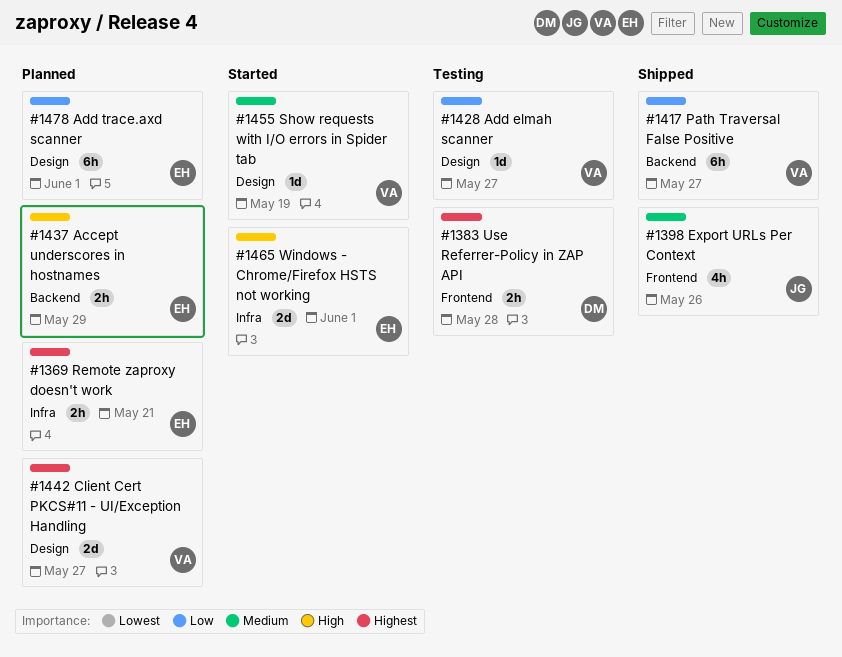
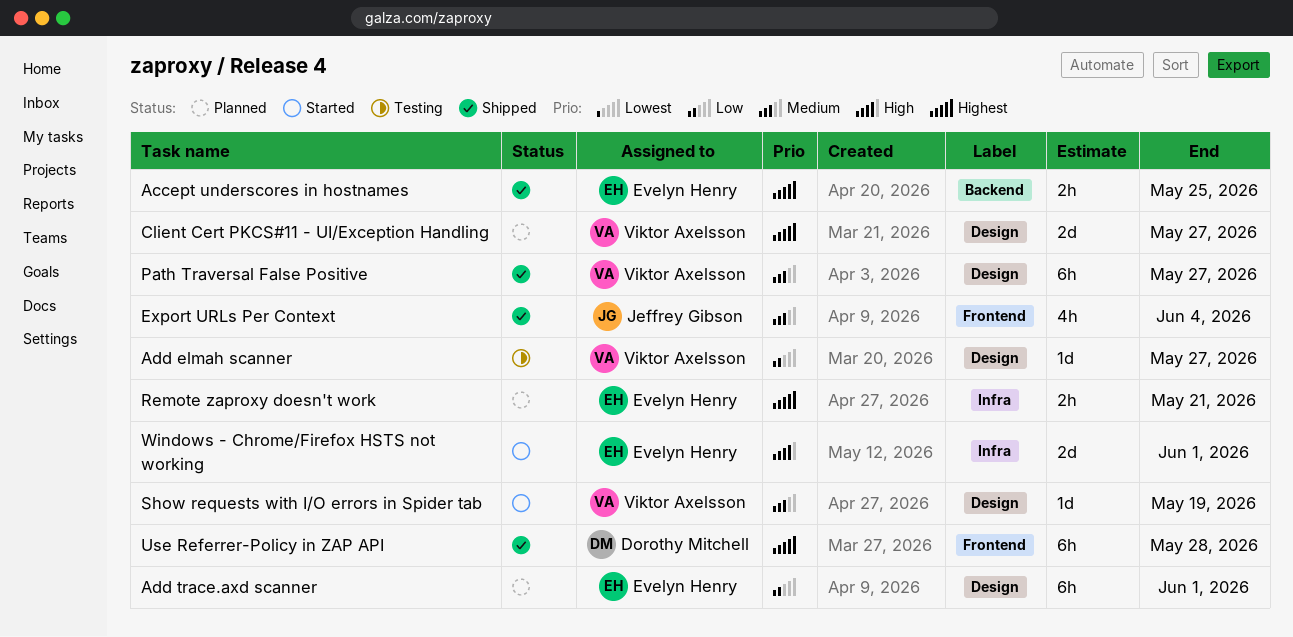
Accept underscores in hostnames, status: Planned -> Shipped
Accept underscores in hostnames, priority: High -> Highest
Accept underscores in hostnames, due: May 29 -> May 25
Export URLs Per Context, due: May 26 -> Jun 4
Path Traversal False Positive, priority: Low -> Medium
Path Traversal False Positive, label: Backend -> Design
Use Referrer-Policy in ZAP API, status: Testing -> Shipped
Use Referrer-Policy in ZAP API, estimate: 2h -> 6h

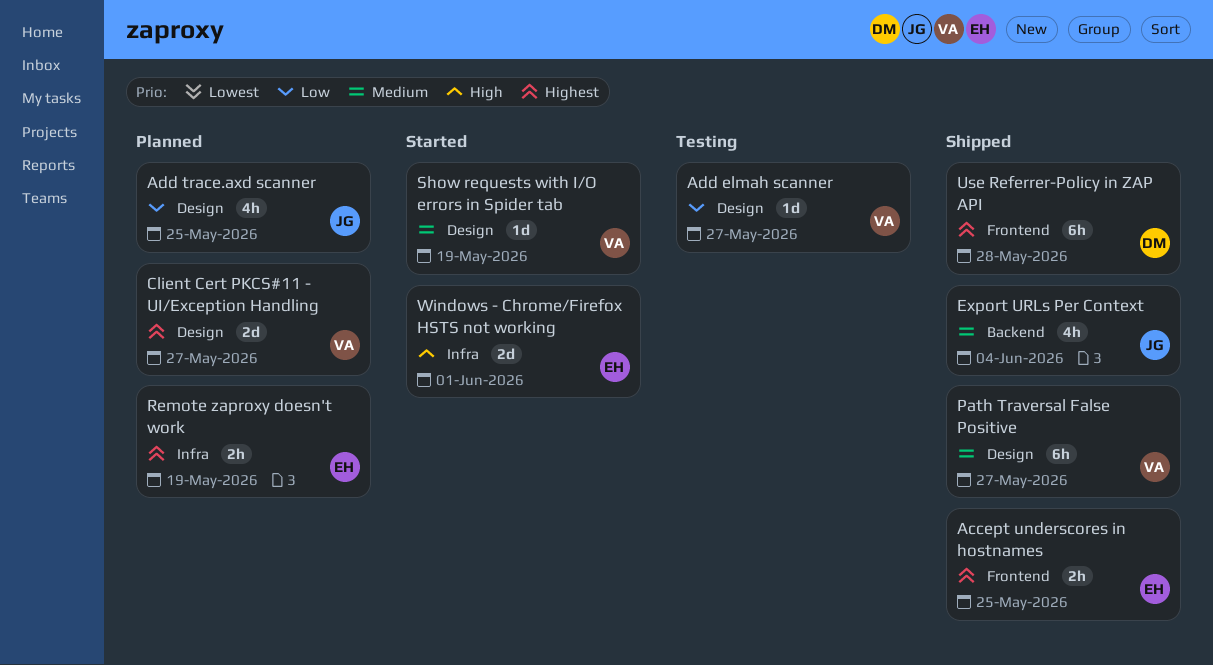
Accept underscores in hostnames, label: Backend -> Frontend
Add trace.axd scanner, owner: Evelyn Henry -> Jeffrey Gibson
Add trace.axd scanner, estimate: 6h -> 4h
Add trace.axd scanner, due: Jun 1 -> May 25
Export URLs Per Context, label: Frontend -> Backend
Remote zaproxy doesn't work, due: May 21 -> May 19

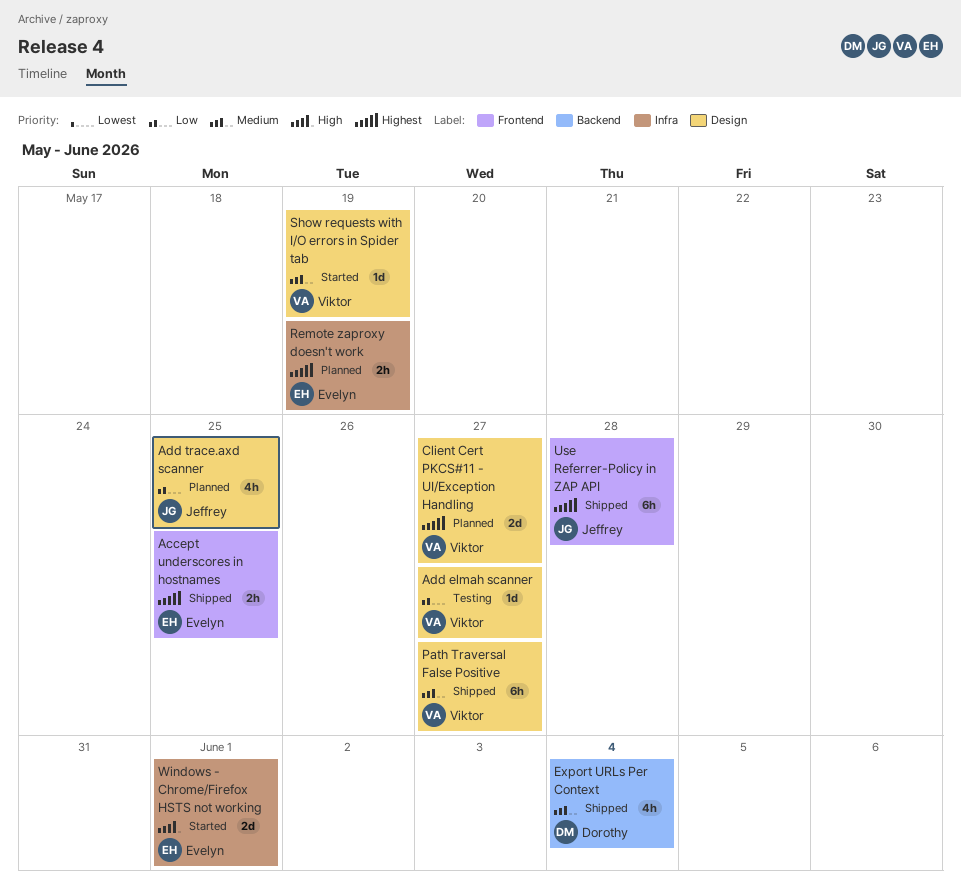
Export URLs Per Context, owner: Jeffrey -> Dorothy
Use Referrer-Policy in ZAP API, owner: Dorothy -> Jeffrey

